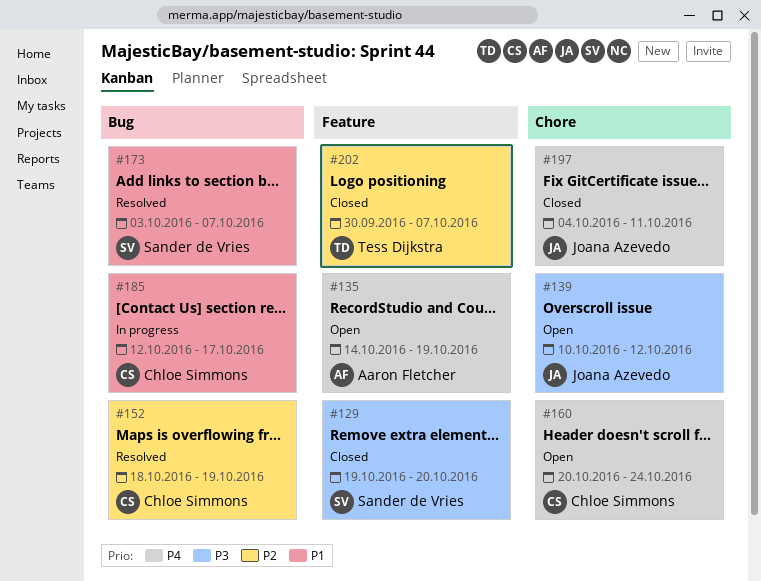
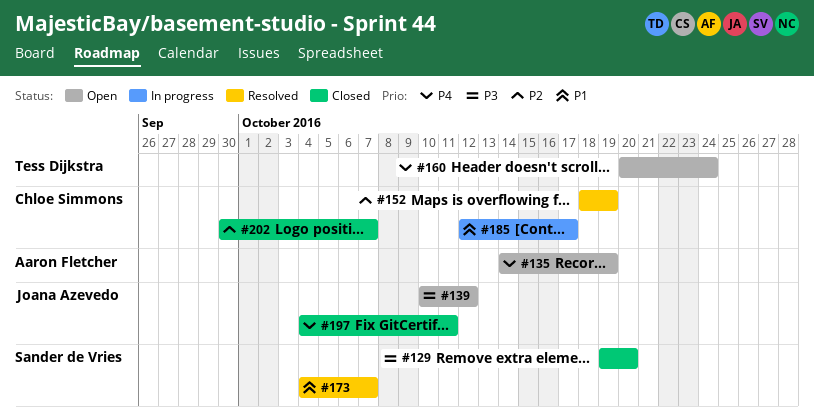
#160, owner: Chloe Simmons -> Tess Dijkstra
#173, start: Oct 3 -> Oct 4
#202, owner: Tess Dijkstra -> Chloe Simmons

